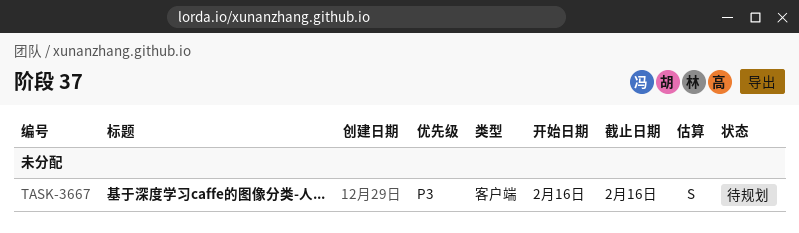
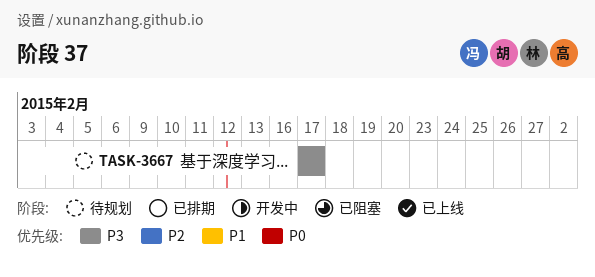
TASK-3667, start: Feb 16 -> Feb 17
TASK-3667, due: Feb 16 -> Feb 17

